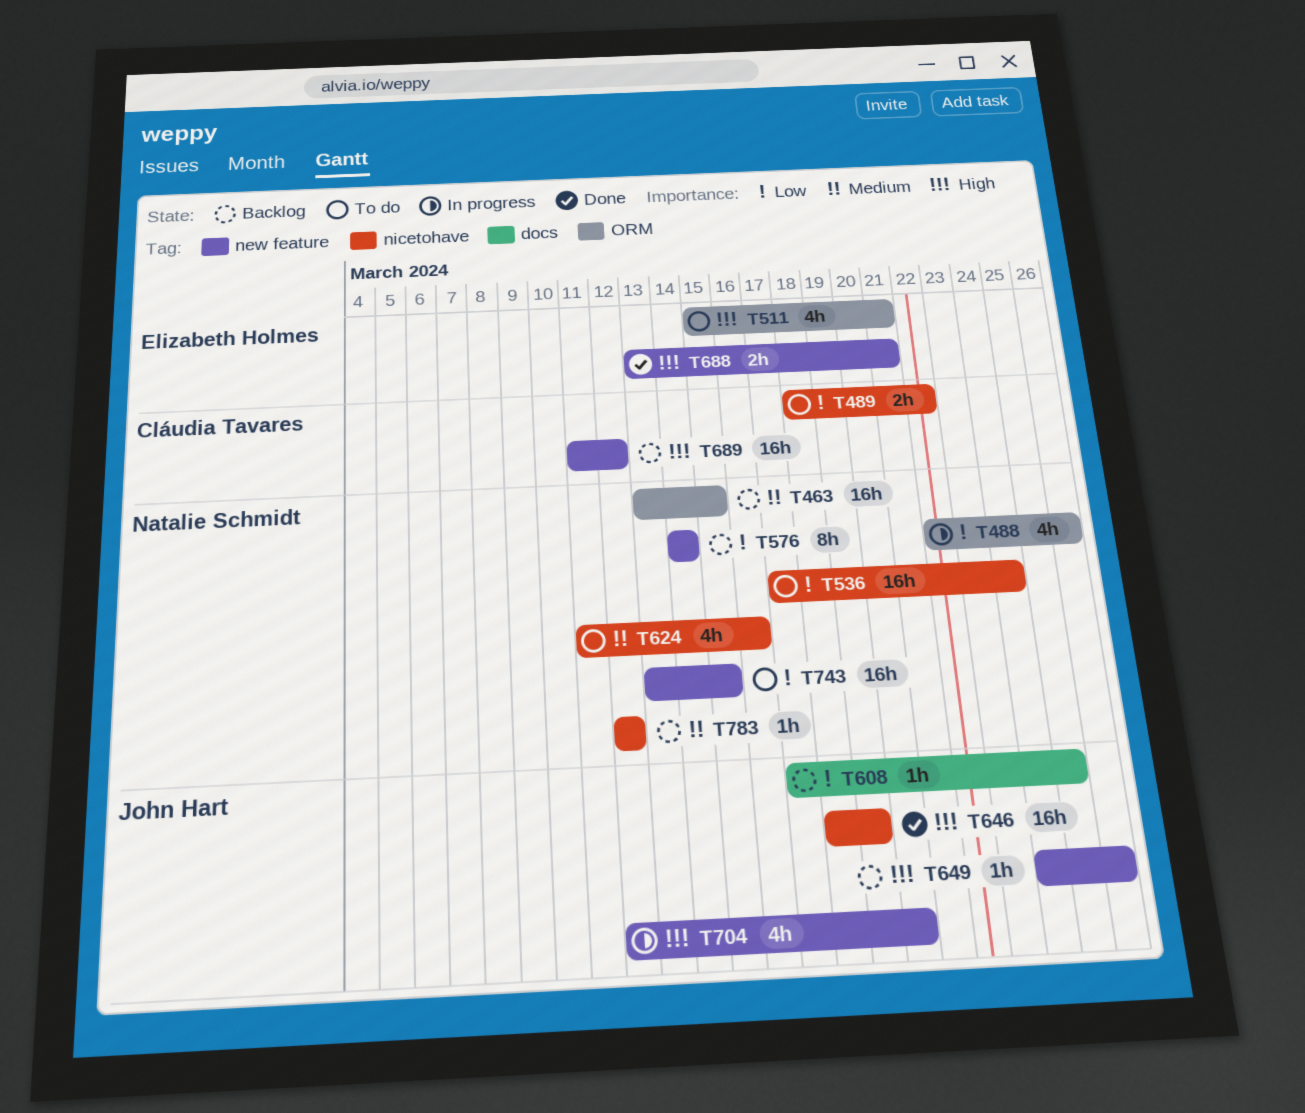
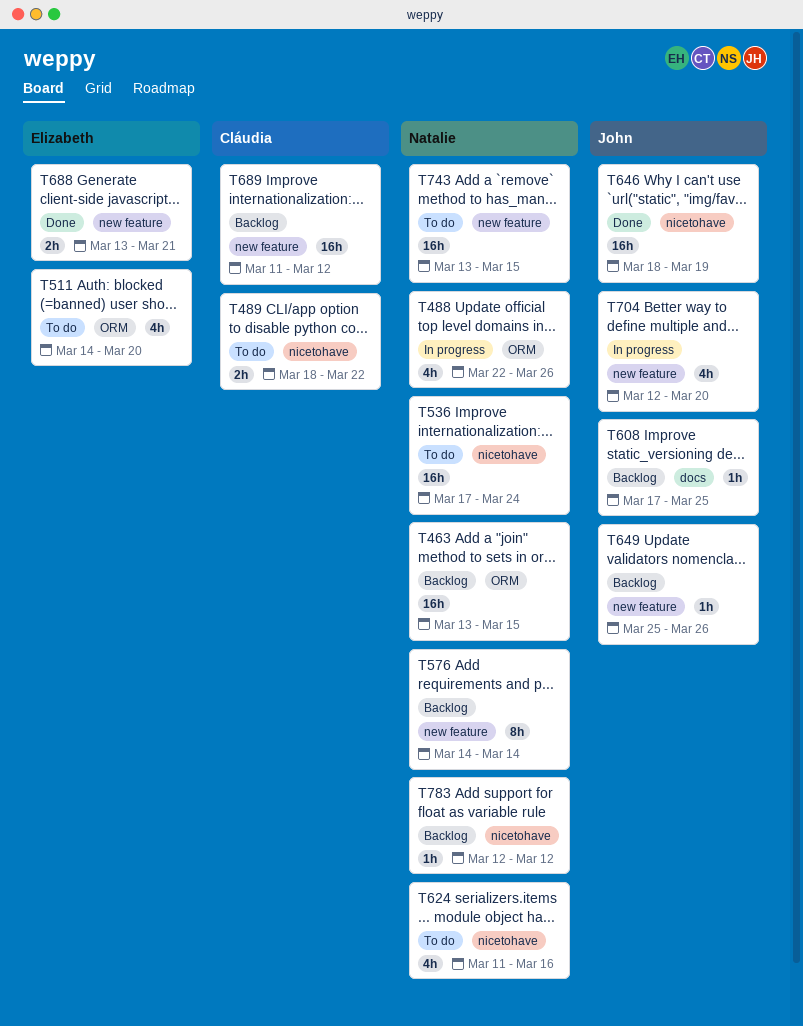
T511, start: Mar 15 -> Mar 14
T511, due: Mar 21 -> Mar 20
T649, start: Mar 24 -> Mar 25

